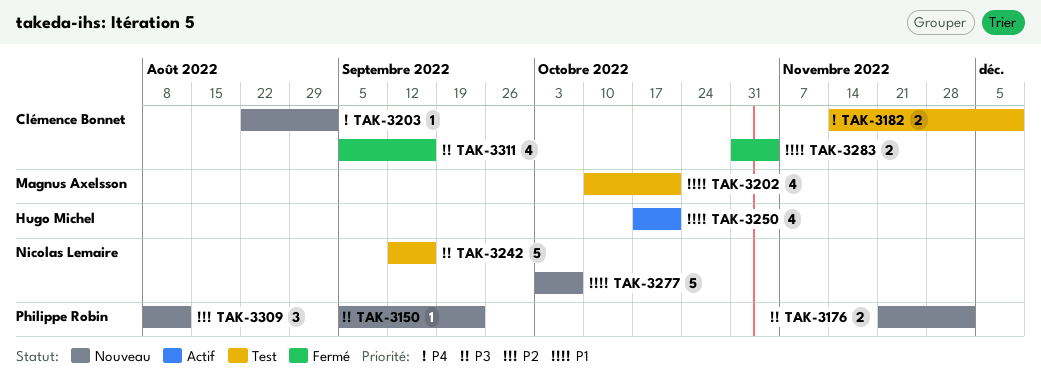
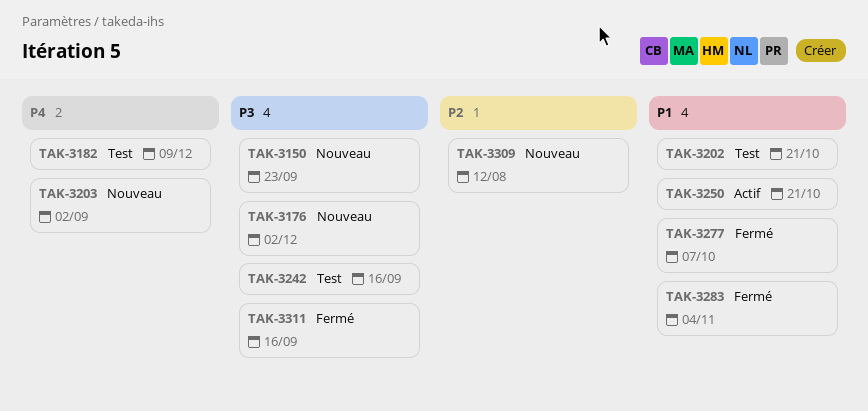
TAK-3277, status: Nouveau -> Fermé

